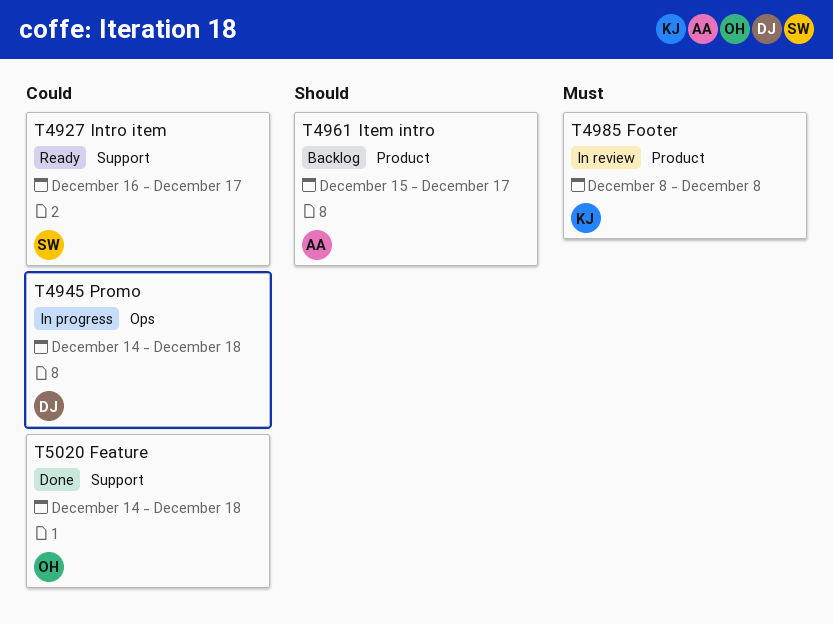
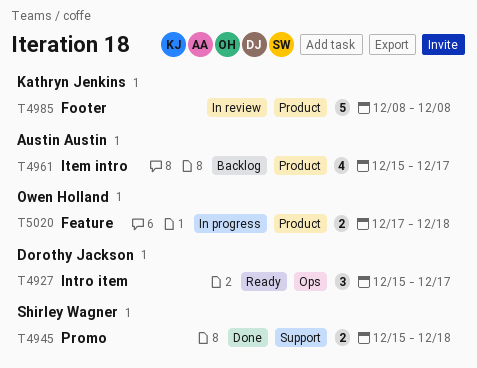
T4927, owner: Shirley Wagner -> Dorothy Jackson
T4927, label: Support -> Ops
T4927, start: Dec 16 -> Dec 15
T4945, status: In progress -> Done
T4945, owner: Dorothy Jackson -> Shirley Wagner
T4945, label: Ops -> Support
T4945, start: Dec 14 -> Dec 15
T5020, status: Done -> In progress
T5020, label: Support -> Product
T5020, start: Dec 14 -> Dec 17

